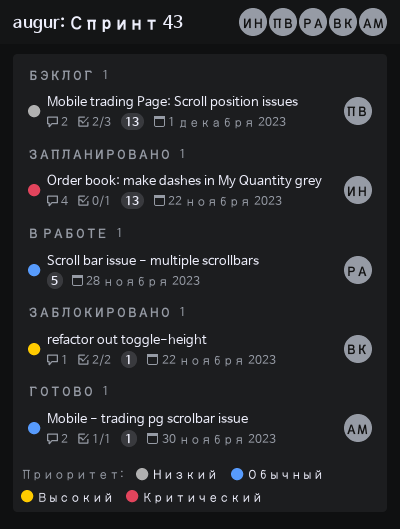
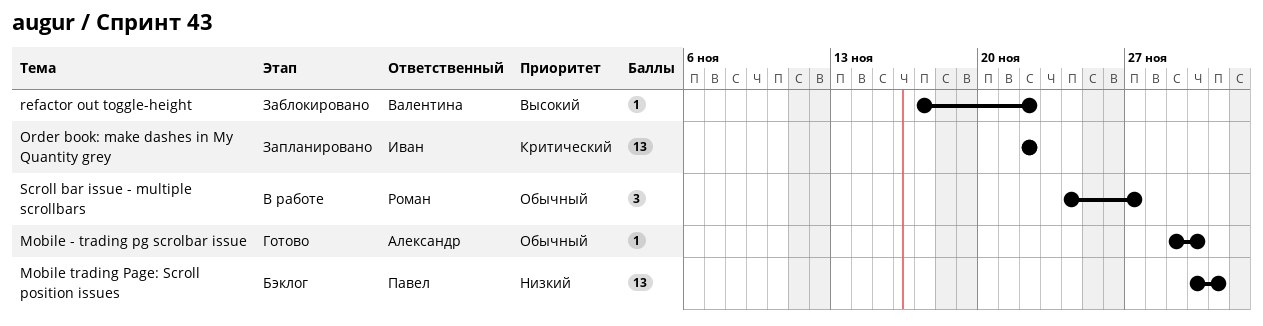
Scroll bar issue - multiple scrollbars, estimate: 5 -> 3
Scroll bar issue - multiple scrollbars, due: Nov 28 -> Nov 27

